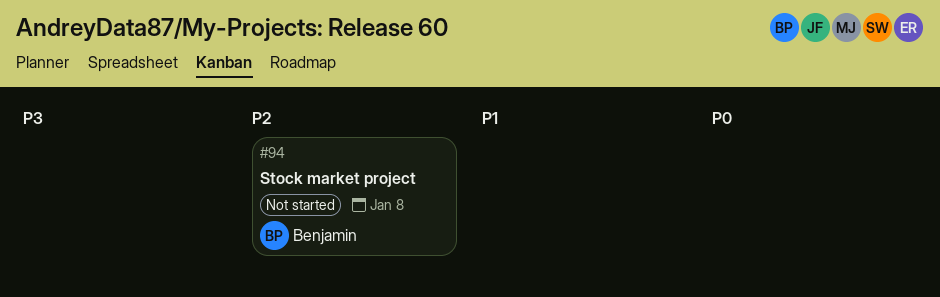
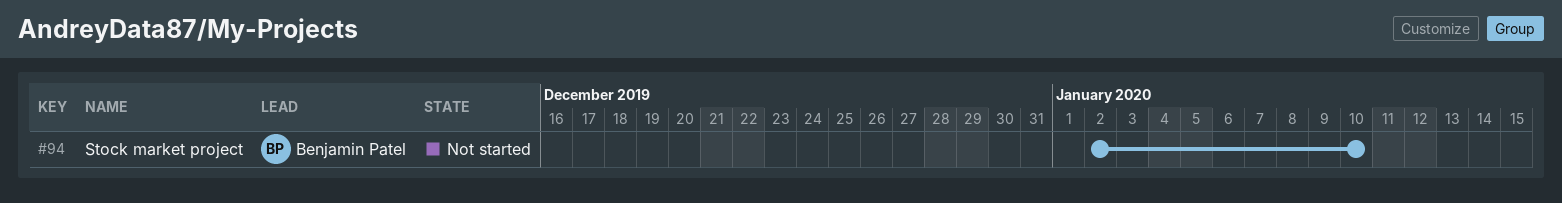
#94, due: Jan 8 -> Jan 10

